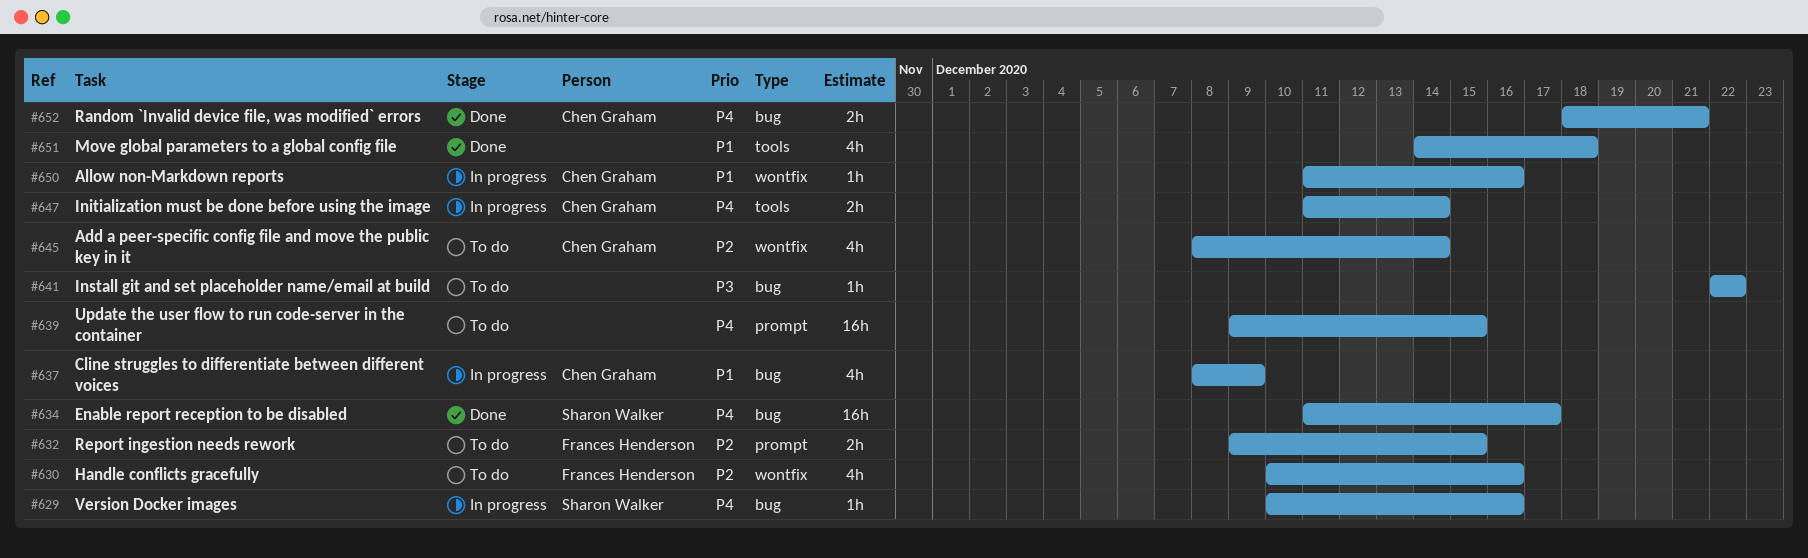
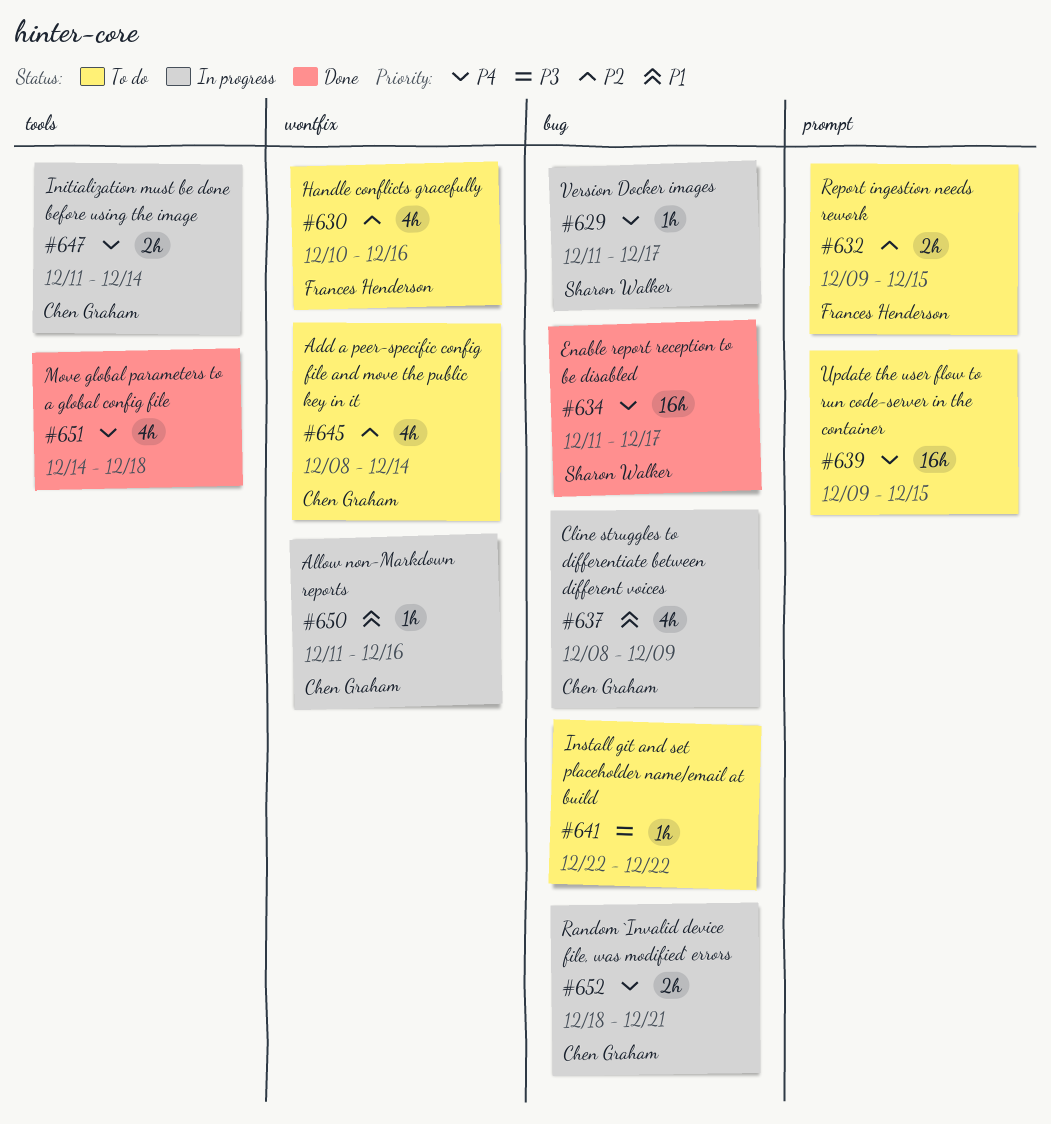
#629, start: Dec 10 -> Dec 11
#629, due: Dec 16 -> Dec 17
#651, priority: P1 -> P4
#652, status: Done -> In progress

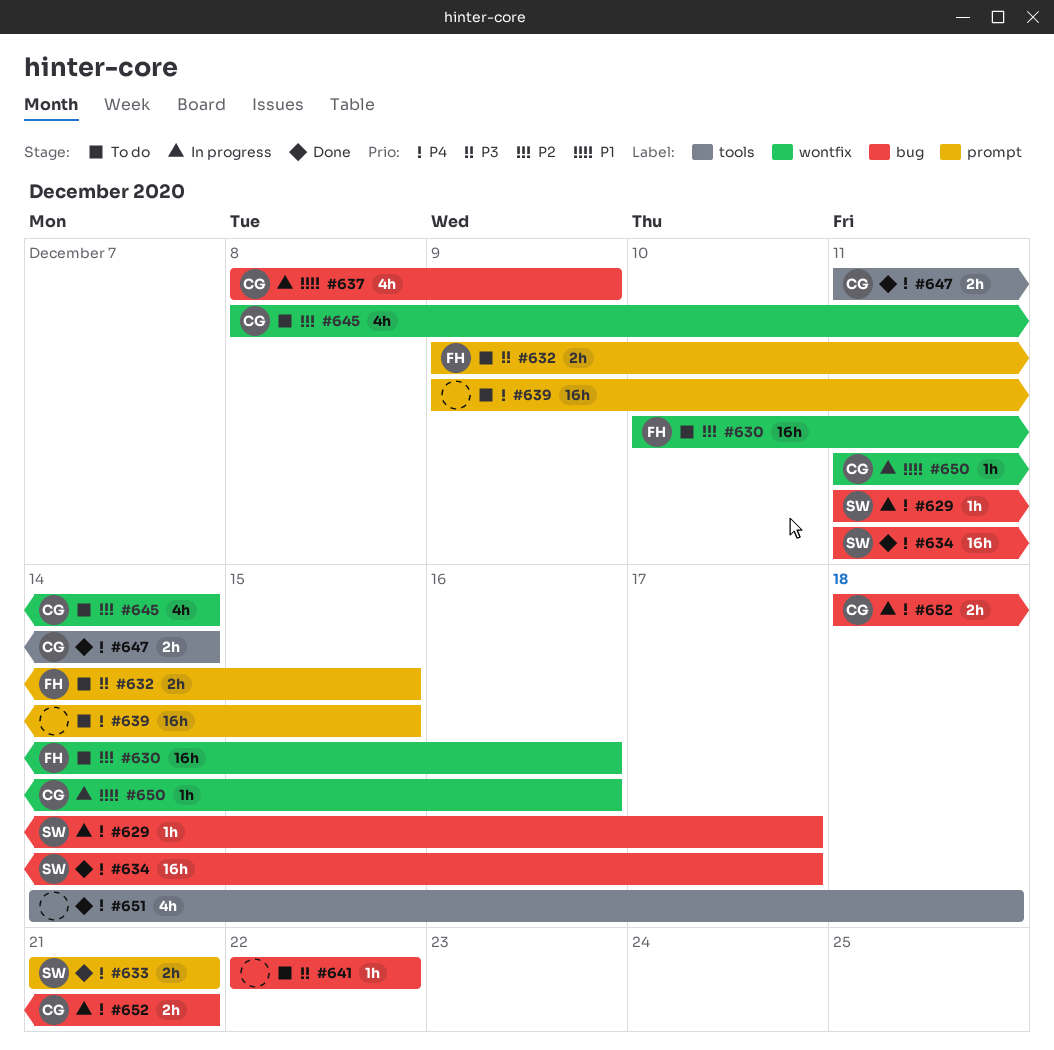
#630, estimate: 4h -> 16h
#632, priority: P2 -> P3
#633: none -> present
#647, status: In progress -> Done

